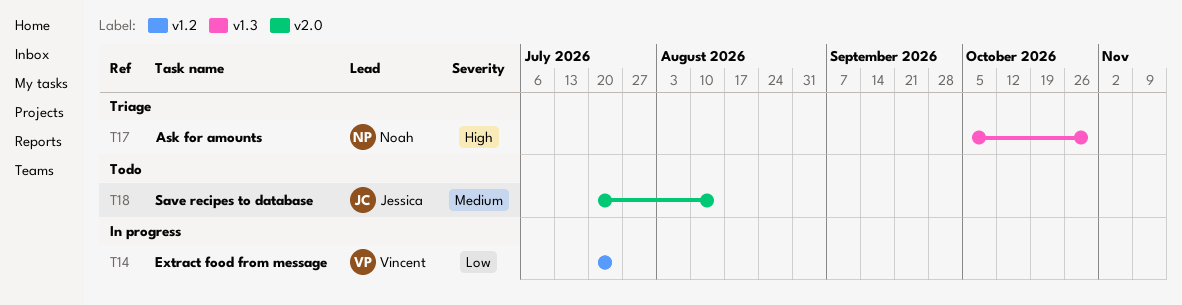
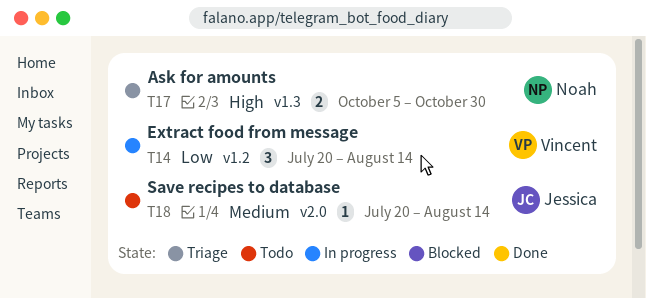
T14, due: Jul 24 -> Aug 14

